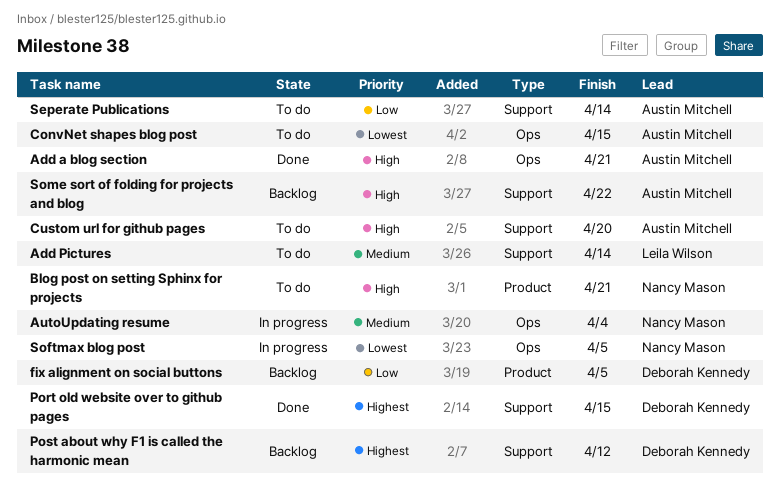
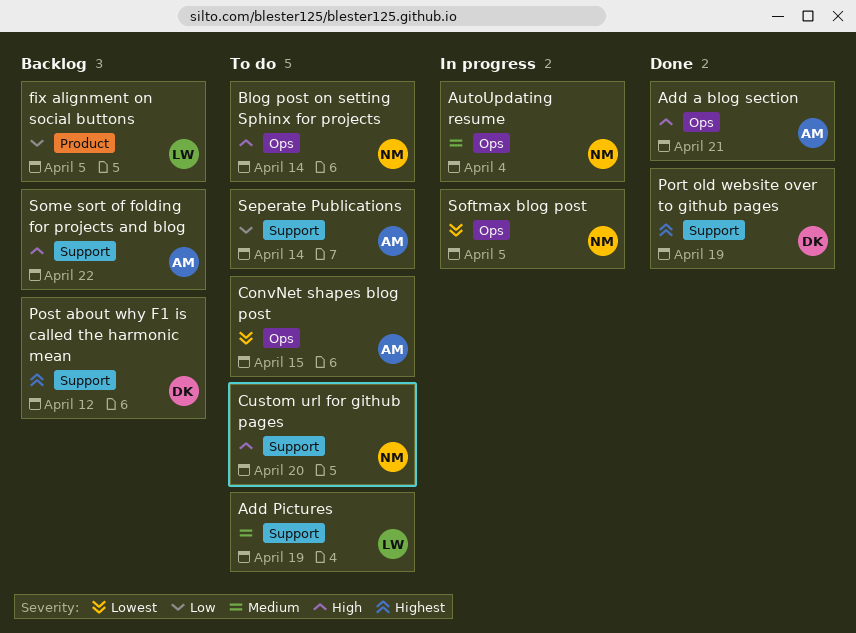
Add Pictures, due: Apr 14 -> Apr 19
Blog post on setting Sphinx for projects, label: Product -> Ops
Blog post on setting Sphinx for projects, due: Apr 21 -> Apr 14
Custom url for github pages, owner: Austin Mitchell -> Nancy Mason
fix alignment on social buttons, owner: Deborah Kennedy -> Leila Wilson
Port old website over to github pages, due: Apr 15 -> Apr 19

